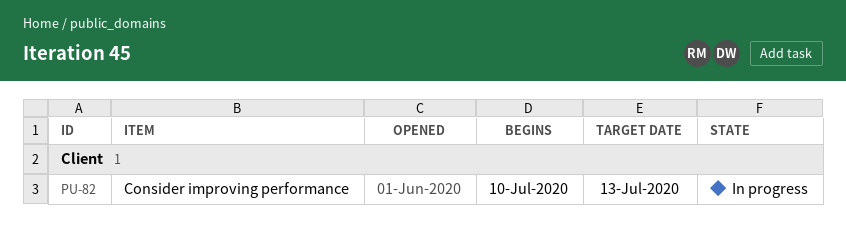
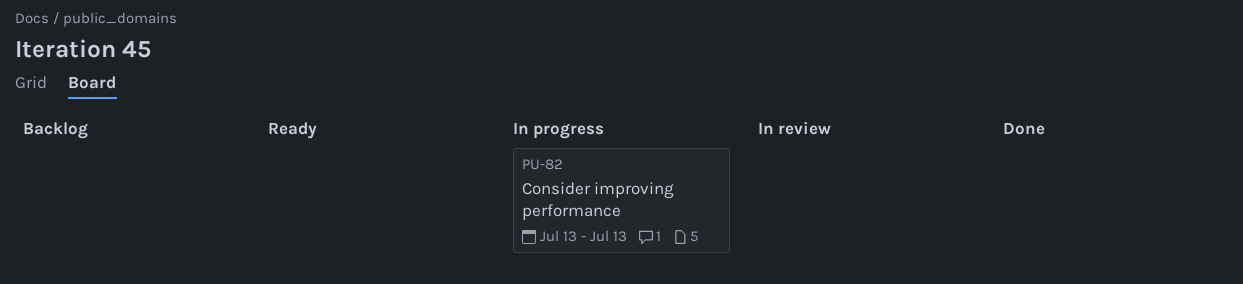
PU-82, start: Jul 10 -> Jul 13

